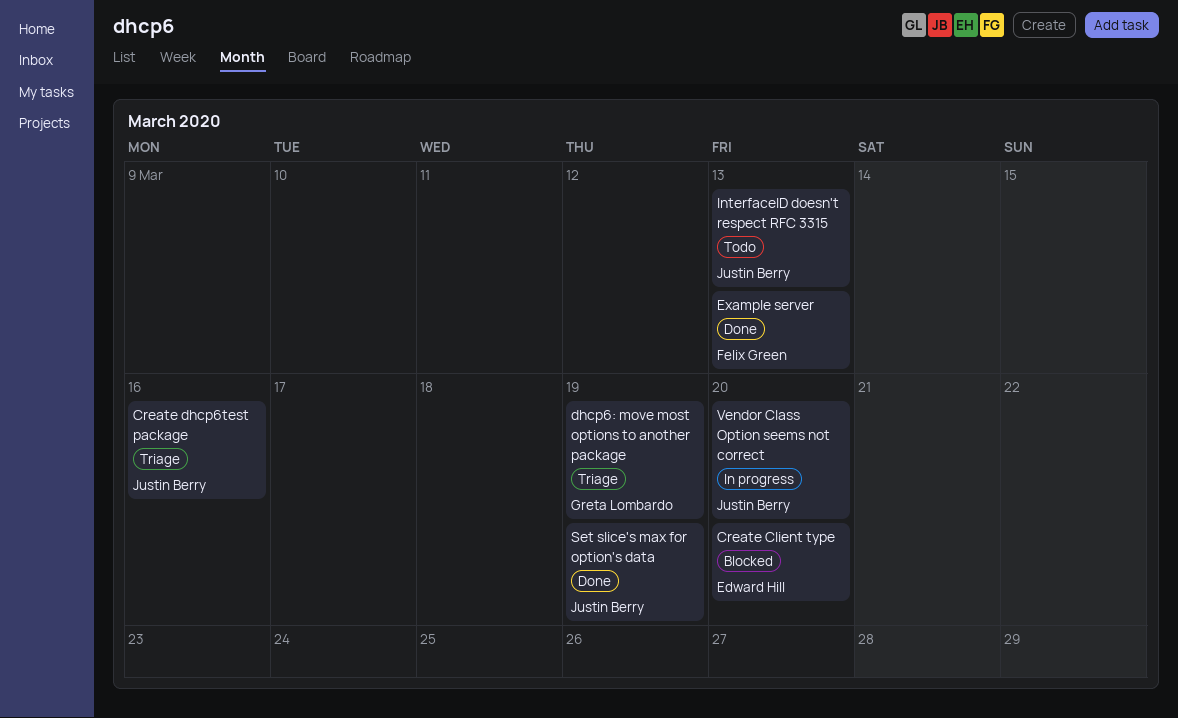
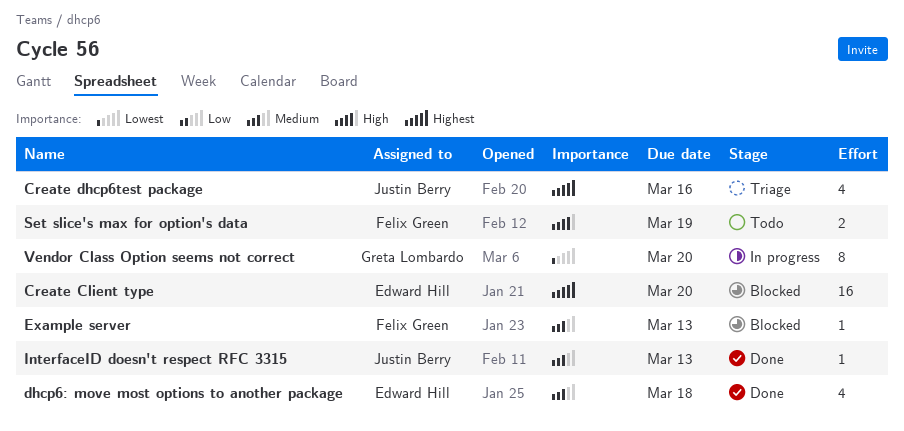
dhcp6: move most options to another package, status: Triage -> Done
dhcp6: move most options to another package, owner: Greta Lombardo -> Edward Hill
dhcp6: move most options to another package, due: Mar 19 -> Mar 18
Example server, status: Done -> Blocked
InterfaceID doesn't respect RFC 3315, status: Todo -> Done
Set slice's max for option's data, status: Done -> Todo
Set slice's max for option's data, owner: Justin Berry -> Felix Green
Vendor Class Option seems not correct, owner: Justin Berry -> Greta Lombardo

